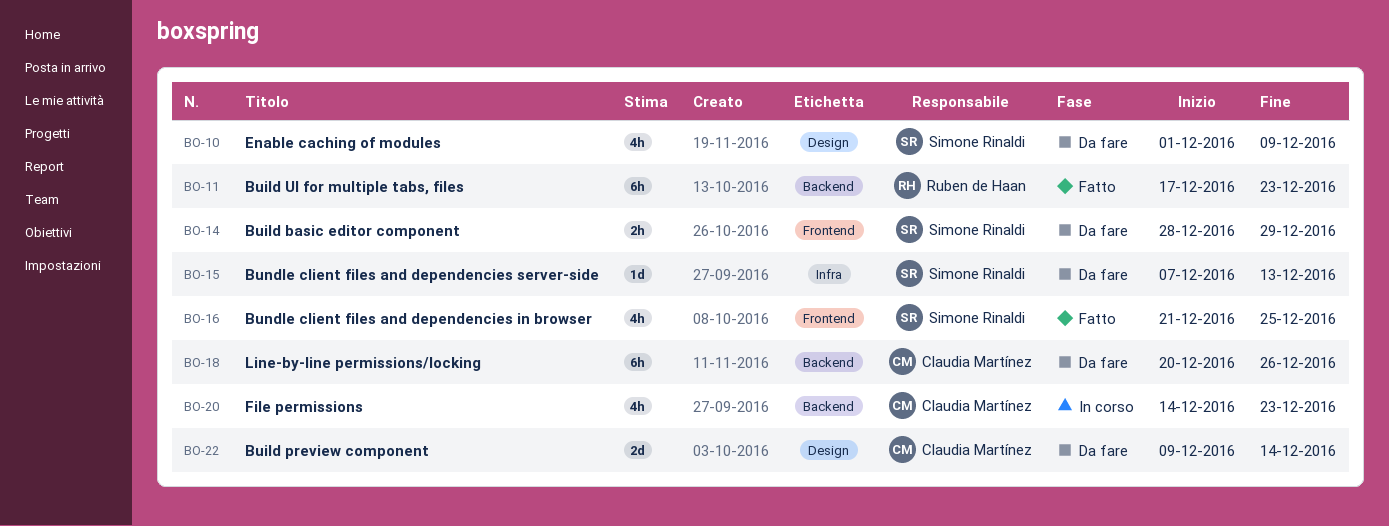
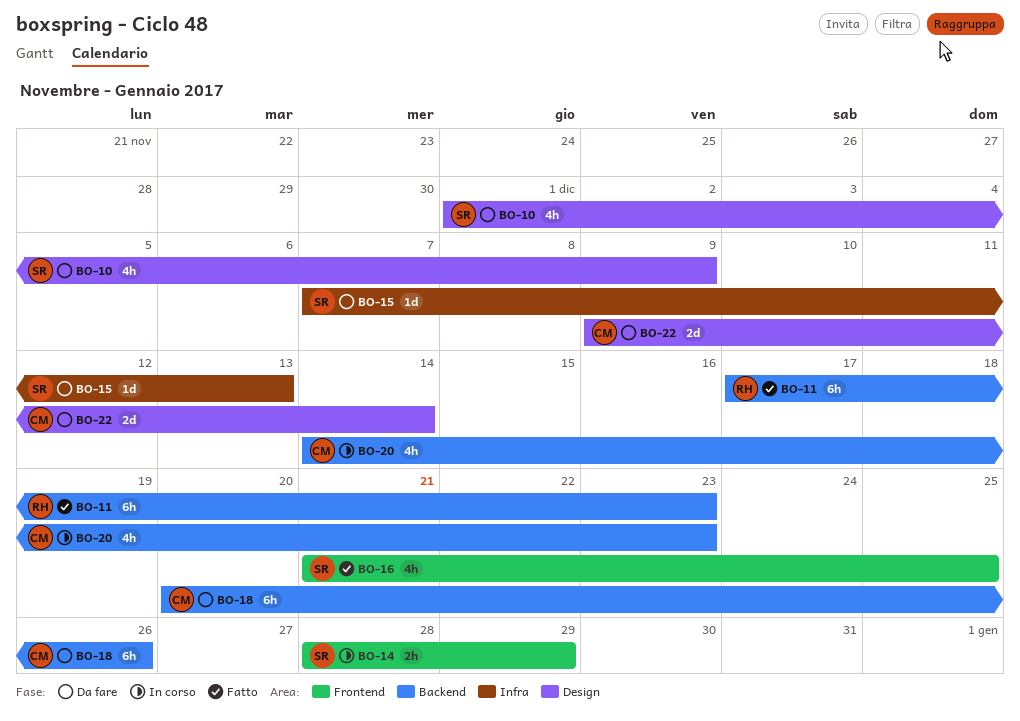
BO-14, status: Da fare -> In corso

